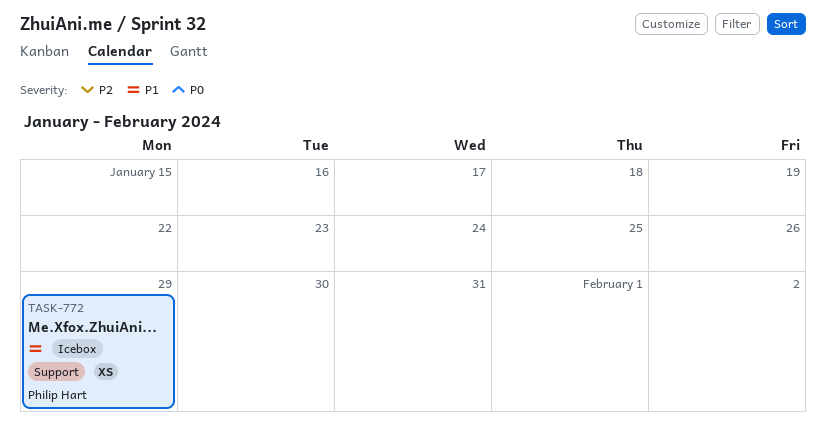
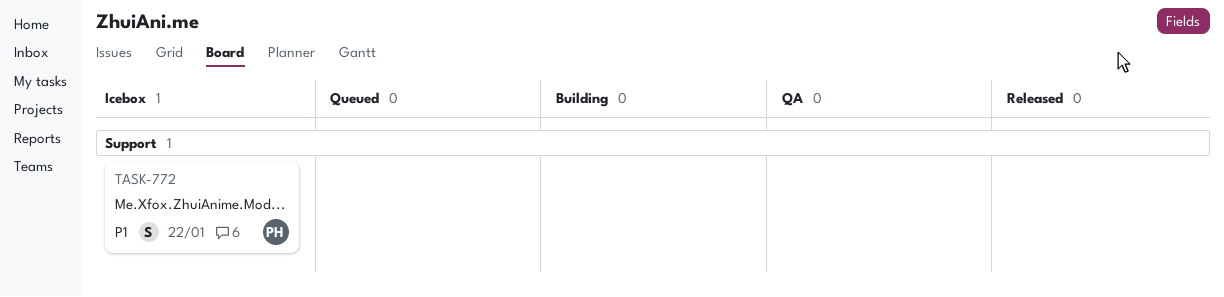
TASK-772, estimate: XS -> S
TASK-772, due: Jan 29 -> Jan 22

